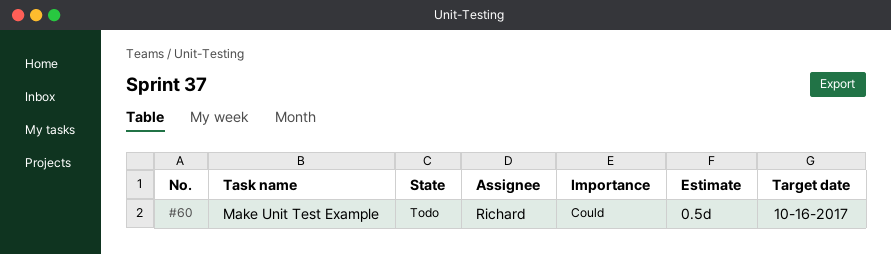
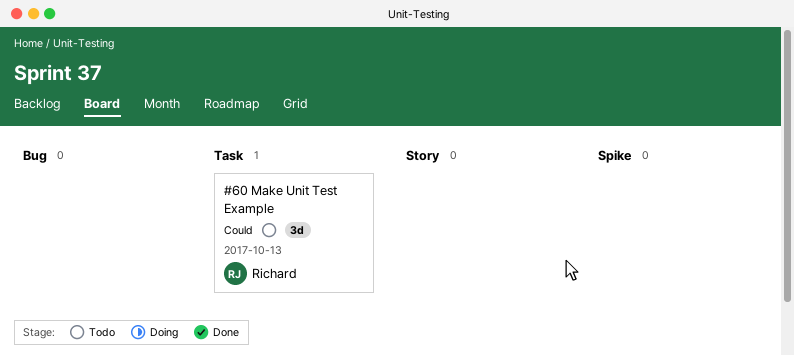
#60, estimate: 0.5d -> 3d
#60, due: Oct 16 -> Oct 13

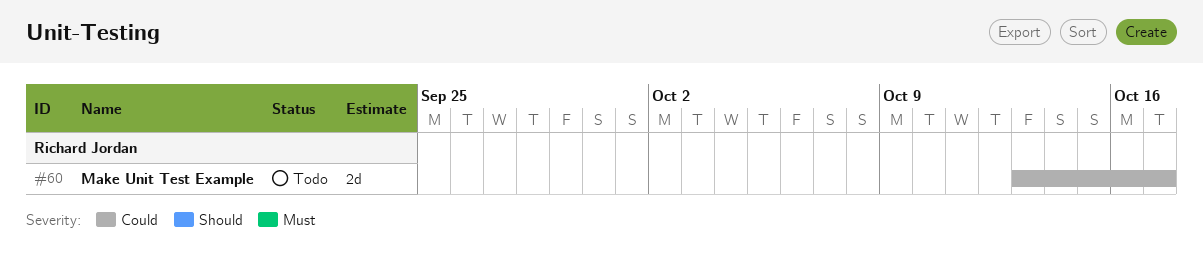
#60, estimate: 3d -> 2d
#60, due: Oct 13 -> Oct 17

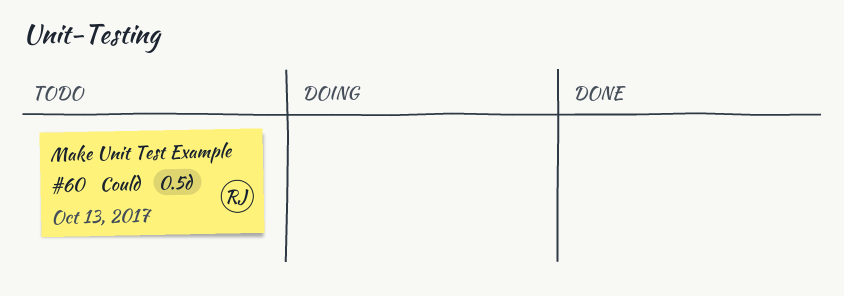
#60, estimate: 2d -> 0.5d
#60, due: Oct 17 -> Oct 13

